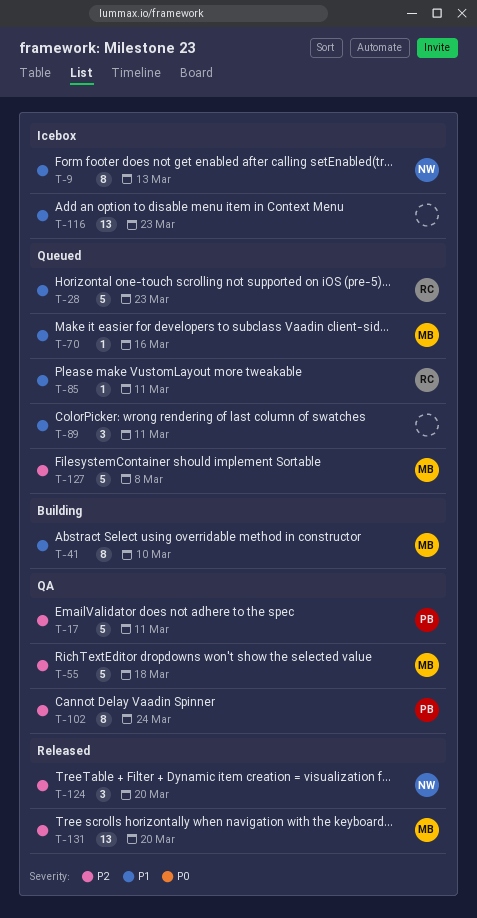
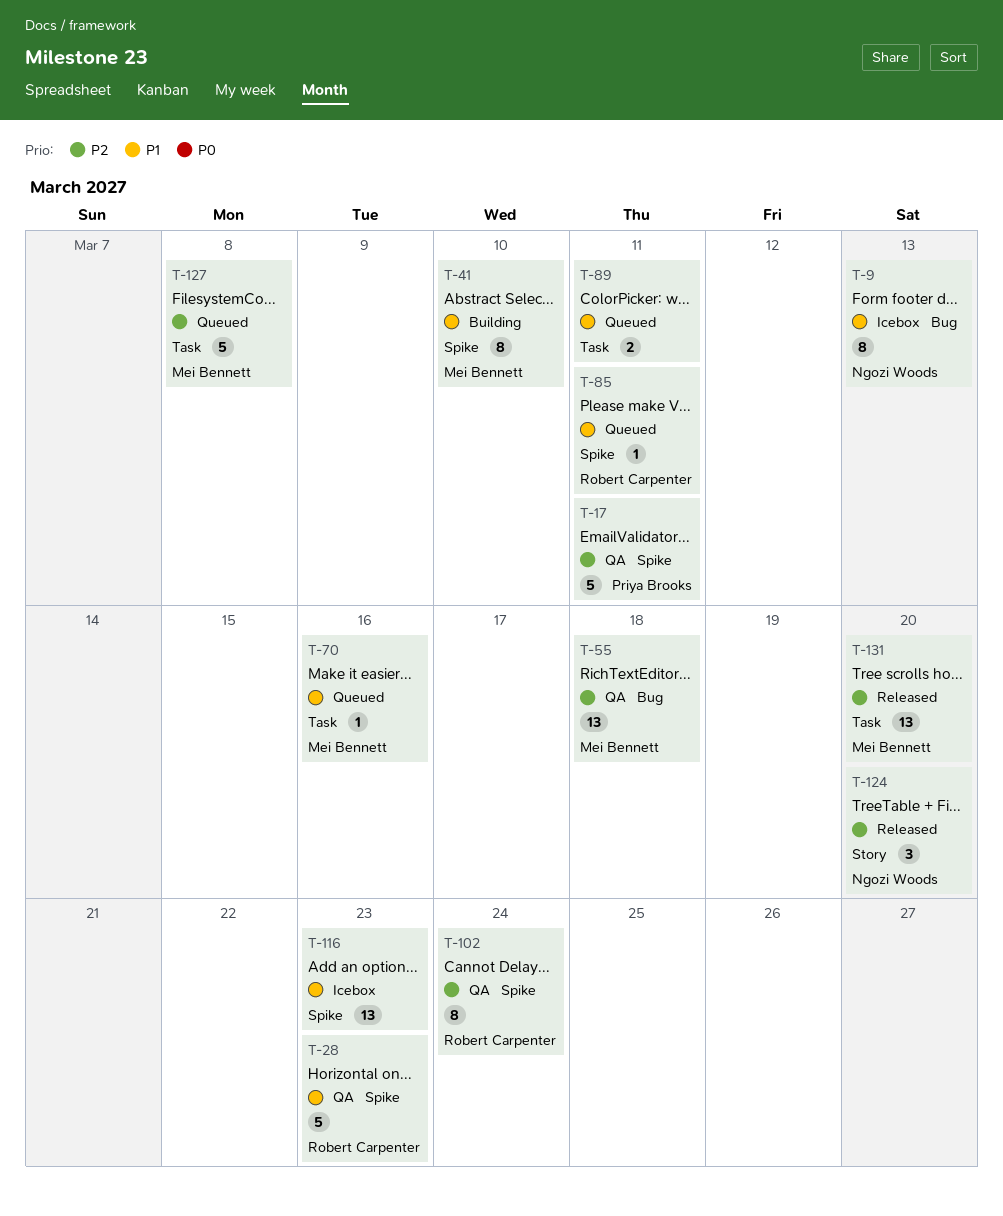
T-28, status: Queued -> QA
T-55, estimate: 5 -> 13
T-89, estimate: 3 -> 2
T-102, owner: Priya Brooks -> Robert Carpenter

